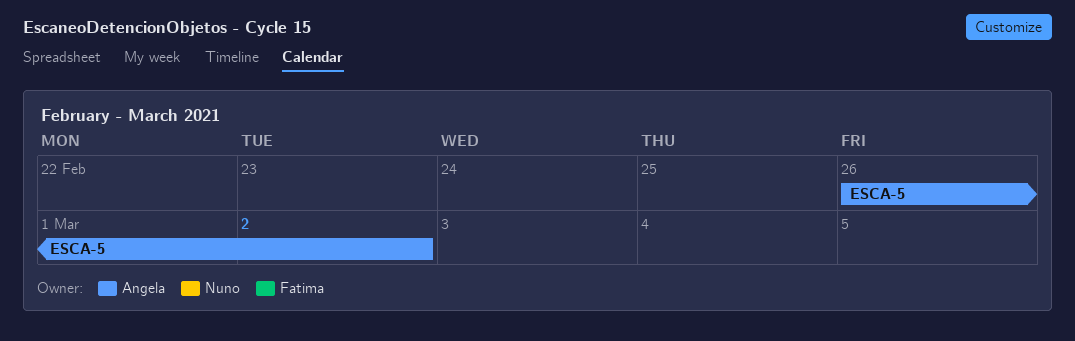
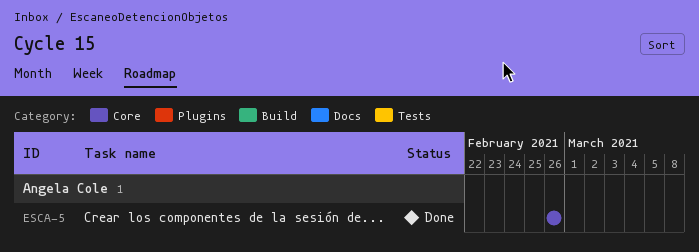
ESCA-5, due: Mar 2 -> Feb 26

